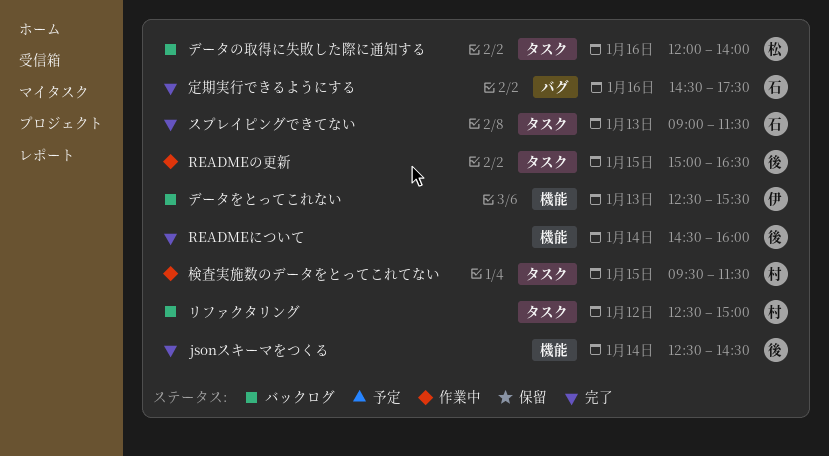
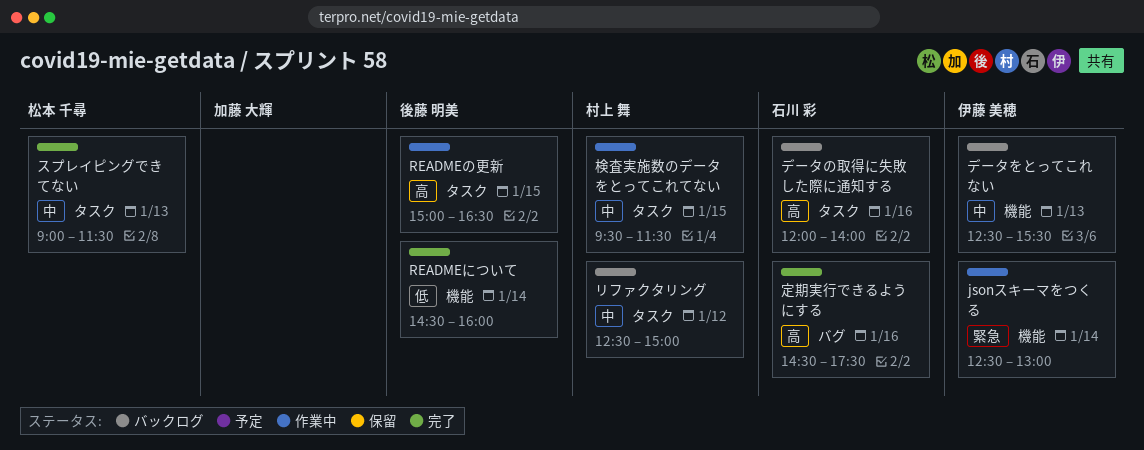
jsonスキーマをつくる, status: 完了 -> 作業中
jsonスキーマをつくる, owner: 後藤 明美 -> 伊藤 美穂
jsonスキーマをつくる, ends: 14:30 -> 13:00
スプレイピングできてない, owner: 石川 彩 -> 松本 千尋
データの取得に失敗した際に通知する, owner: 松本 千尋 -> 石川 彩

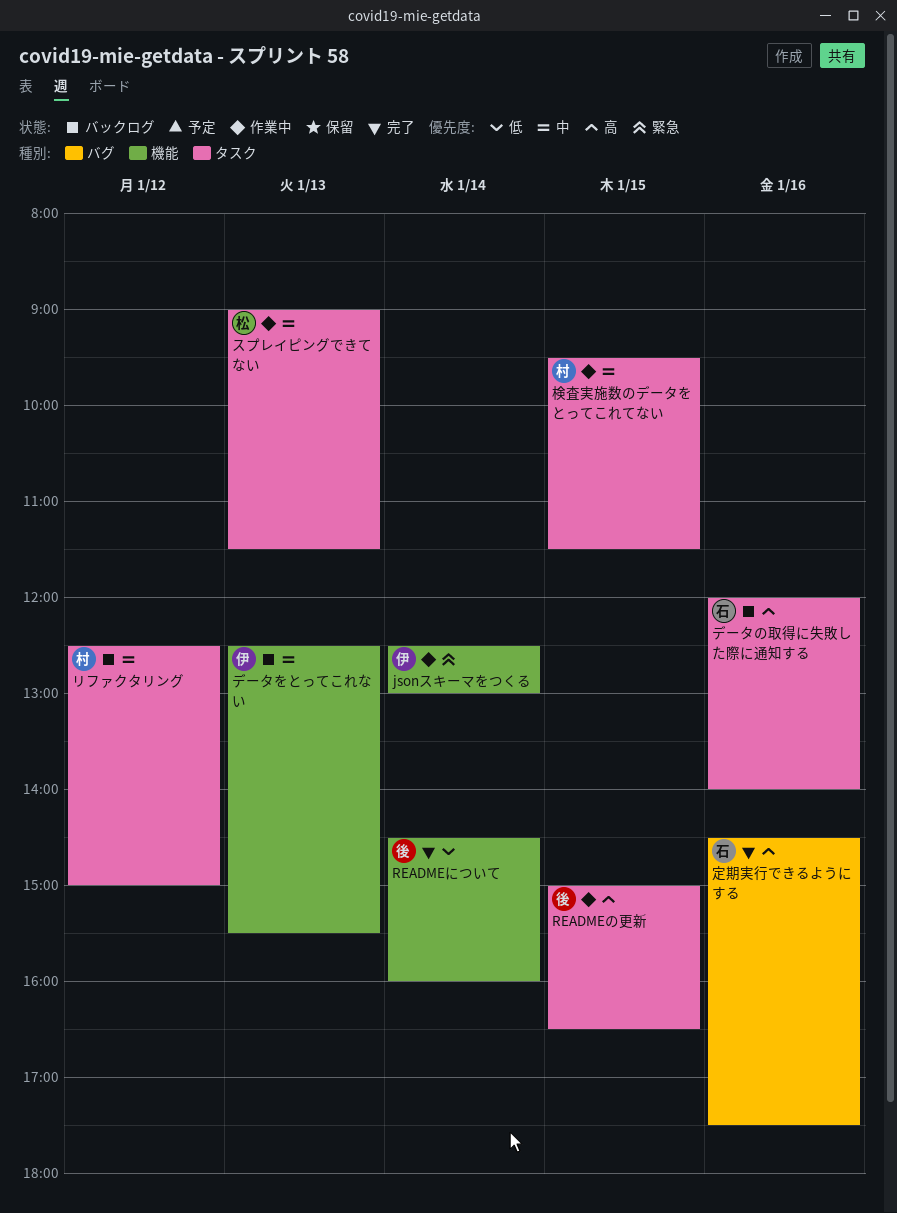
スプレイピングできてない, status: 完了 -> 作業中

